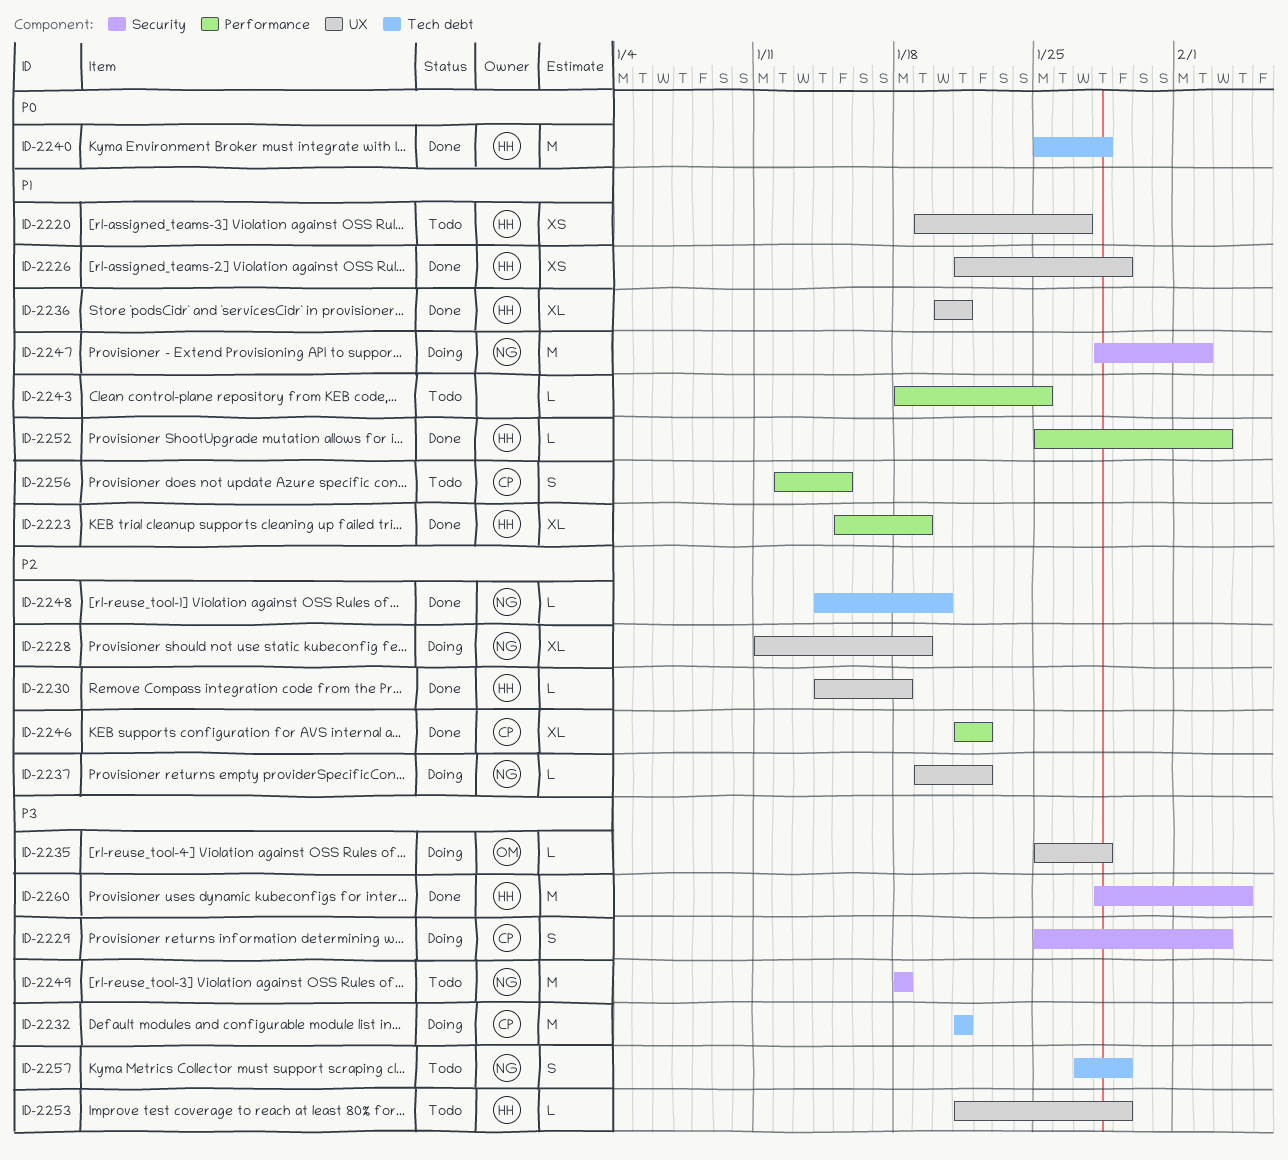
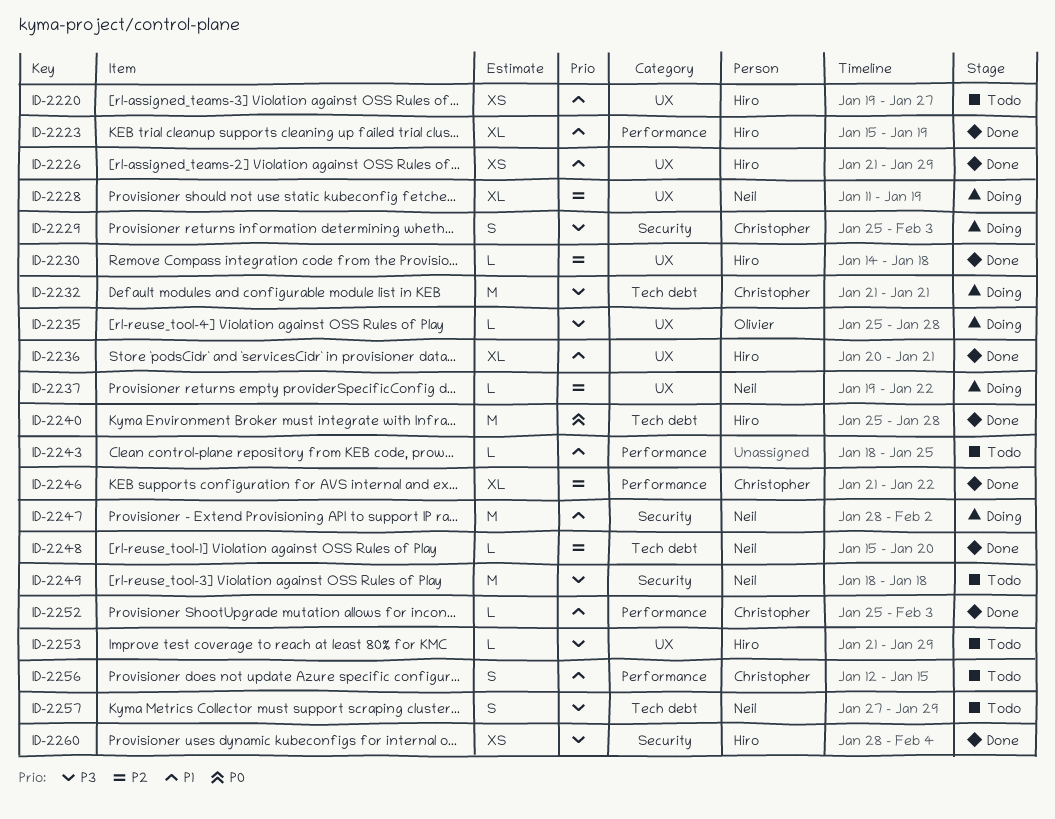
ID-2248, start: Jan 14 -> Jan 15
ID-2252, owner: Hiro -> Christopher
ID-2260, estimate: M -> XS

